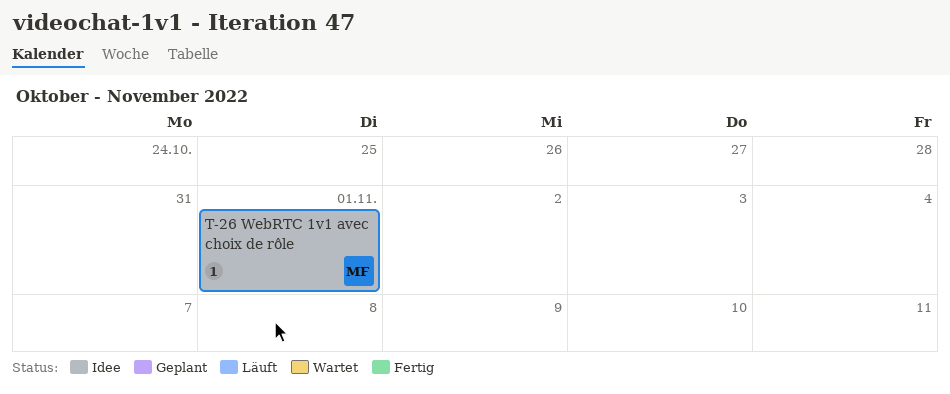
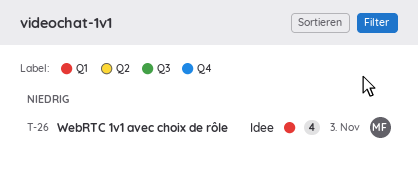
T-26, estimate: 1 -> 4
T-26, due: Nov 1 -> Nov 3

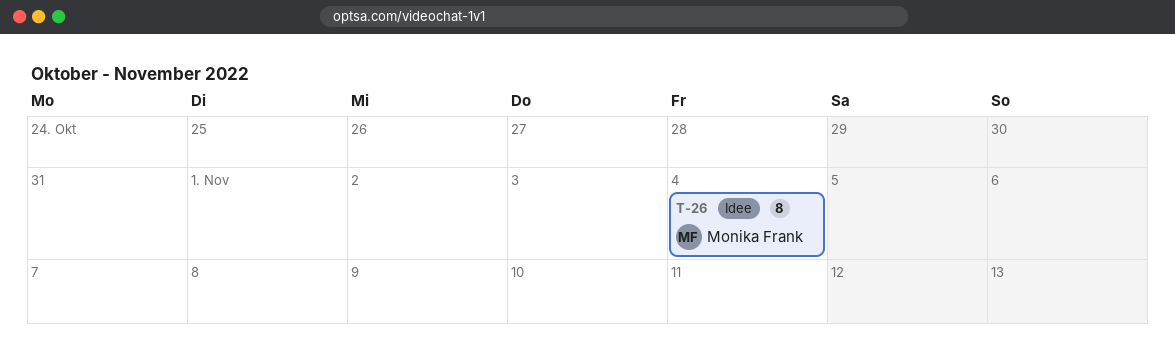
T-26, estimate: 4 -> 8
T-26, due: Nov 3 -> Nov 4

